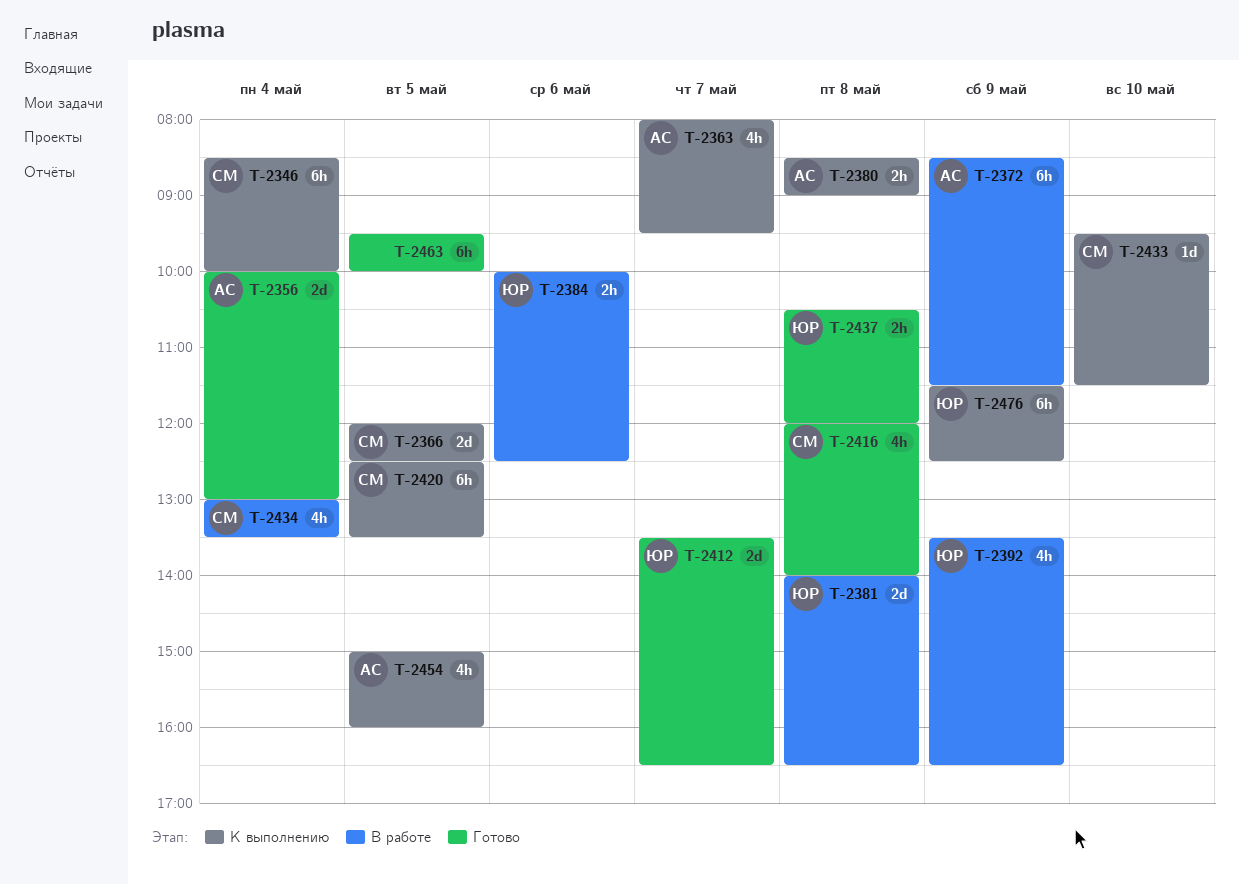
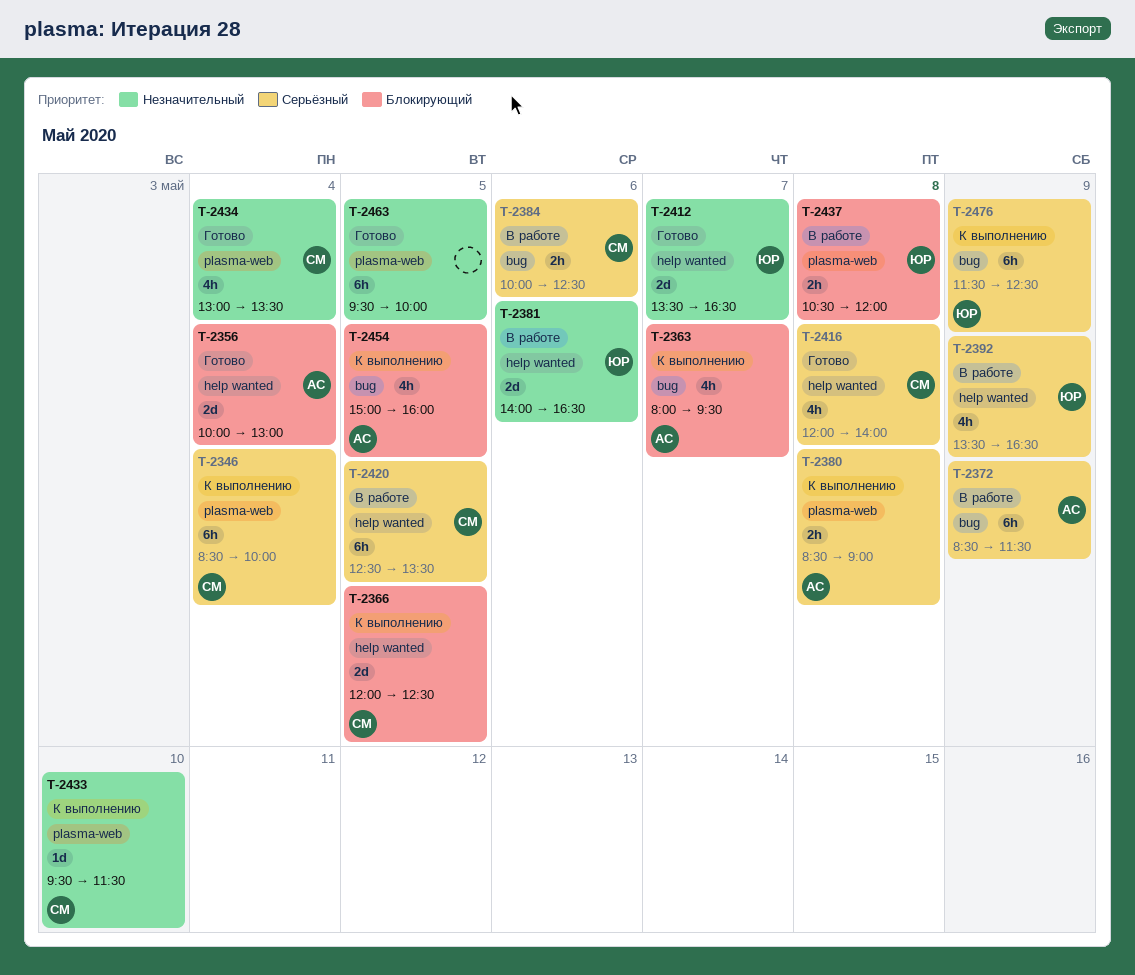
T-2381, day: May 8 -> May 6
T-2384, owner: ЮР -> СМ
T-2420, status: К выполнению -> В работе
T-2434, status: В работе -> Готово
T-2437, status: Готово -> В работе

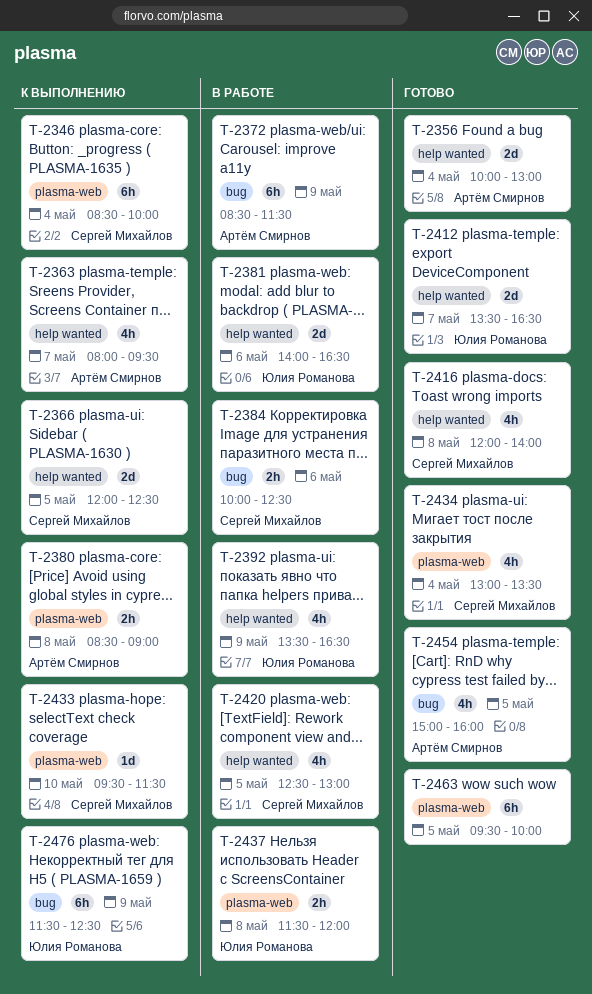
T-2363, label: bug -> help wanted
T-2420, estimate: 6h -> 4h
T-2420, ends: 13:30 -> 13:00
T-2437, begins: 10:30 -> 11:30
T-2454, status: К выполнению -> Готово

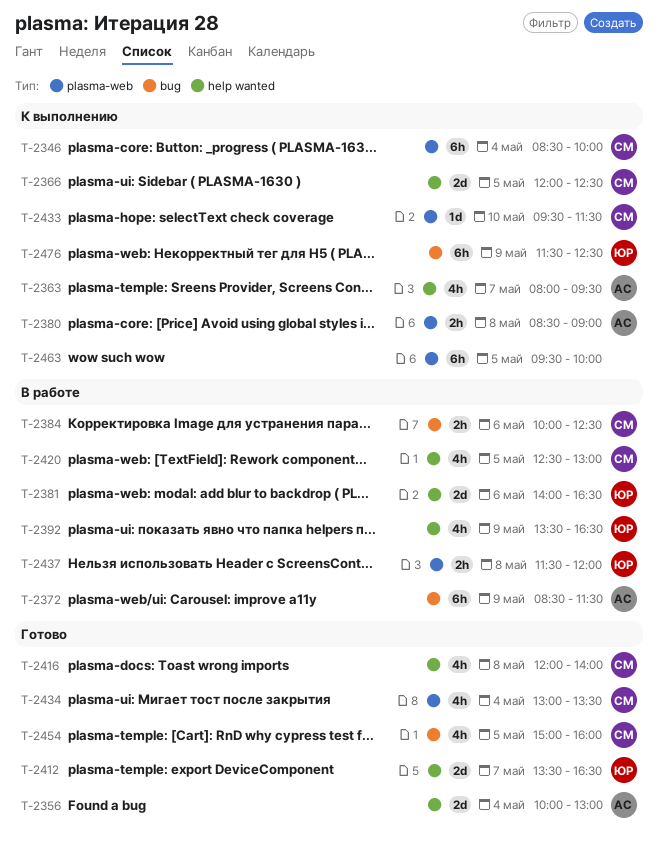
T-2454, owner: Артём Смирнов -> Сергей Михайлов
T-2463, status: Готово -> К выполнению

